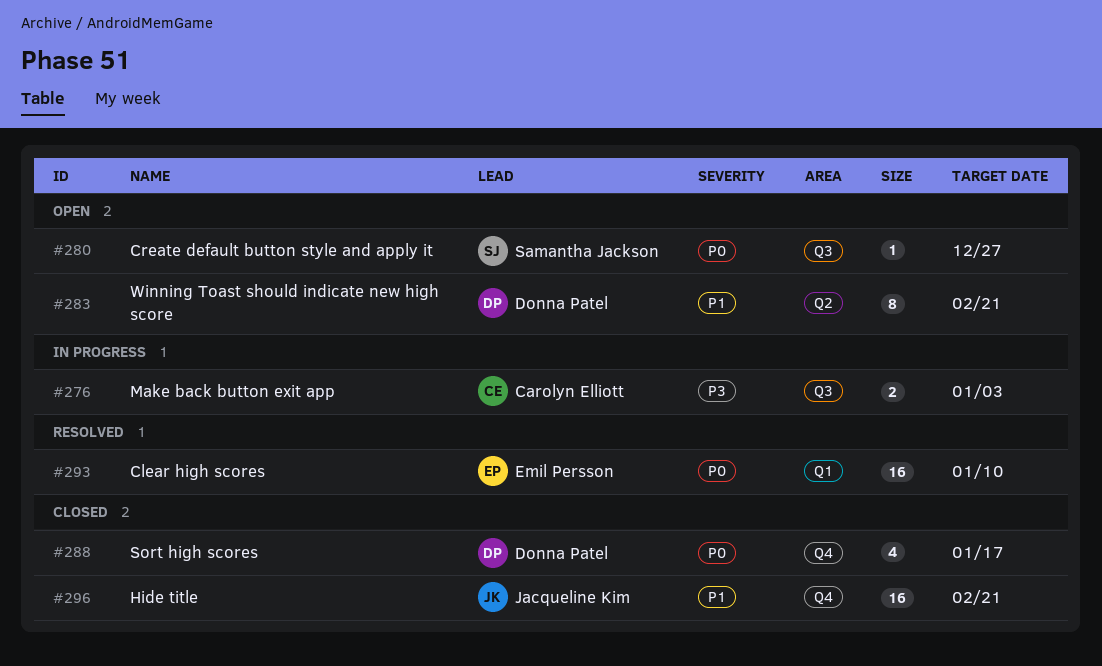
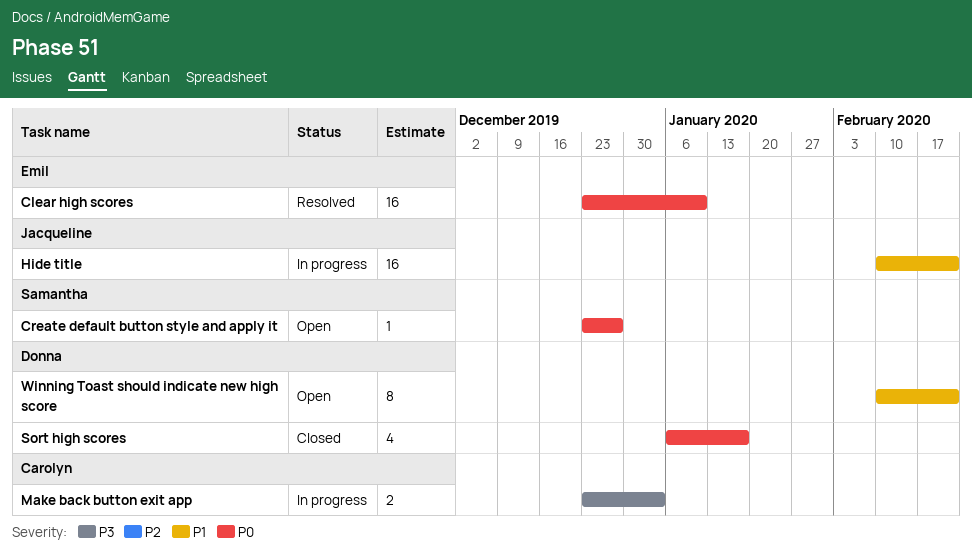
Hide title, status: Closed -> In progress

